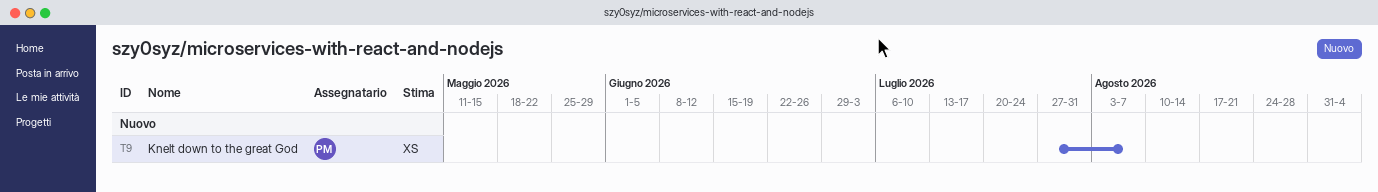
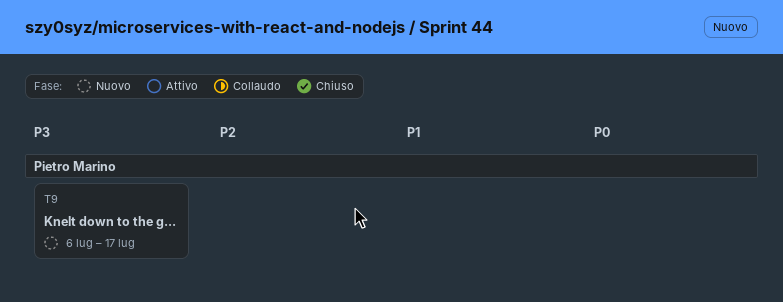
T9, start: Jul 27 -> Jul 6
T9, due: Aug 7 -> Jul 17

